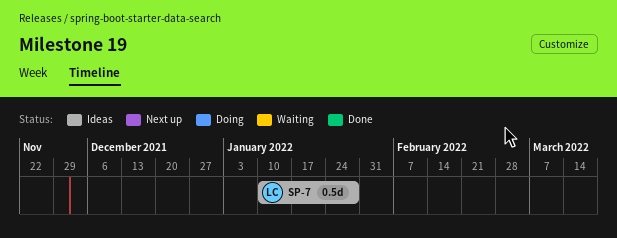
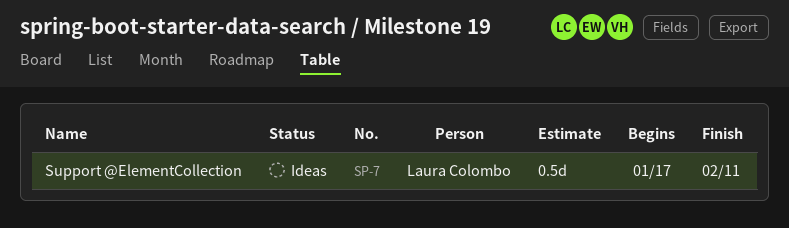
SP-7, start: Jan 10 -> Jan 17
SP-7, due: Jan 28 -> Feb 11

